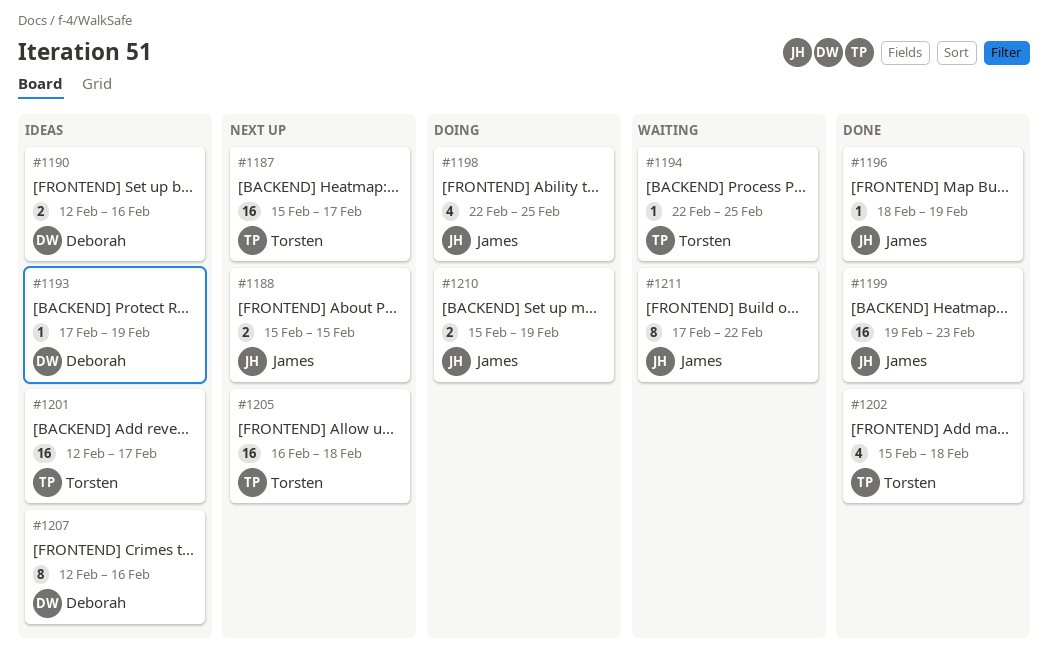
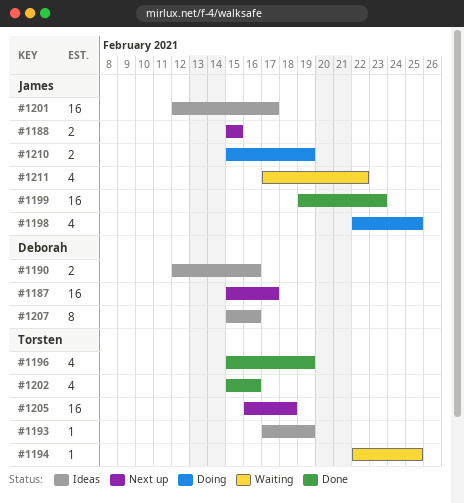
#1187, owner: Torsten -> Deborah
#1193, owner: Deborah -> Torsten
#1196, owner: James -> Torsten
#1196, estimate: 1 -> 4
#1196, start: Feb 18 -> Feb 15
#1201, owner: Torsten -> James
#1202, due: Feb 18 -> Feb 16
#1207, start: Feb 12 -> Feb 15
#1211, estimate: 8 -> 4

